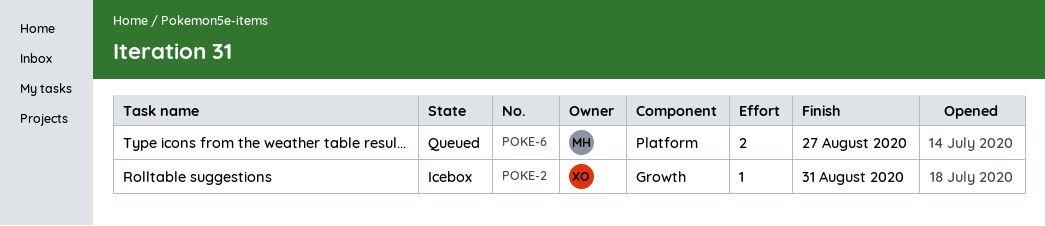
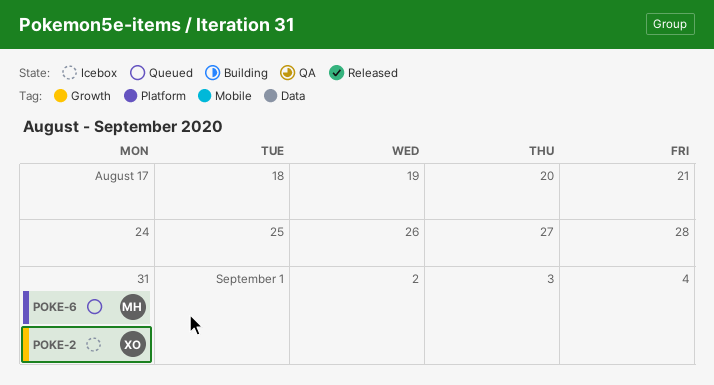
POKE-6, due: Aug 27 -> Aug 31

